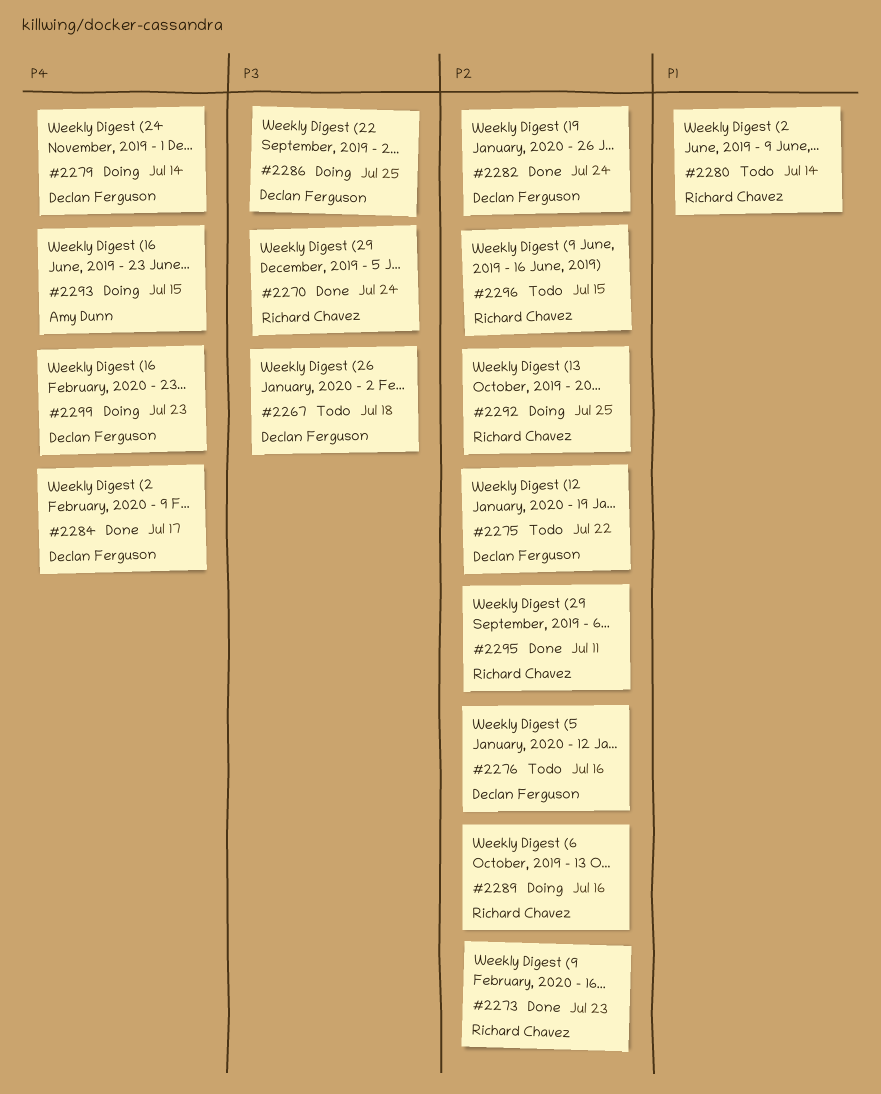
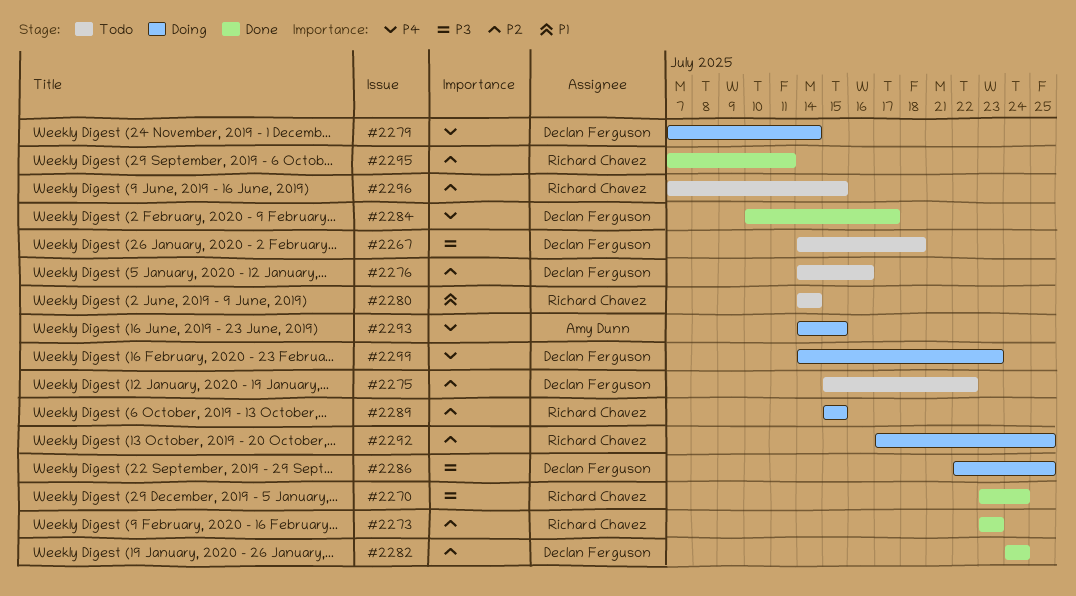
#2289, due: Jul 16 -> Jul 15

